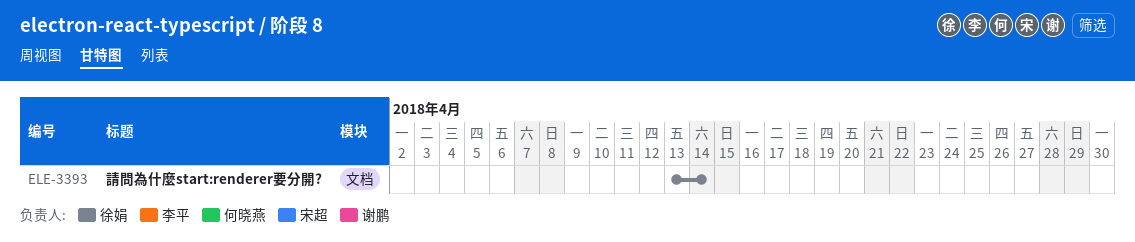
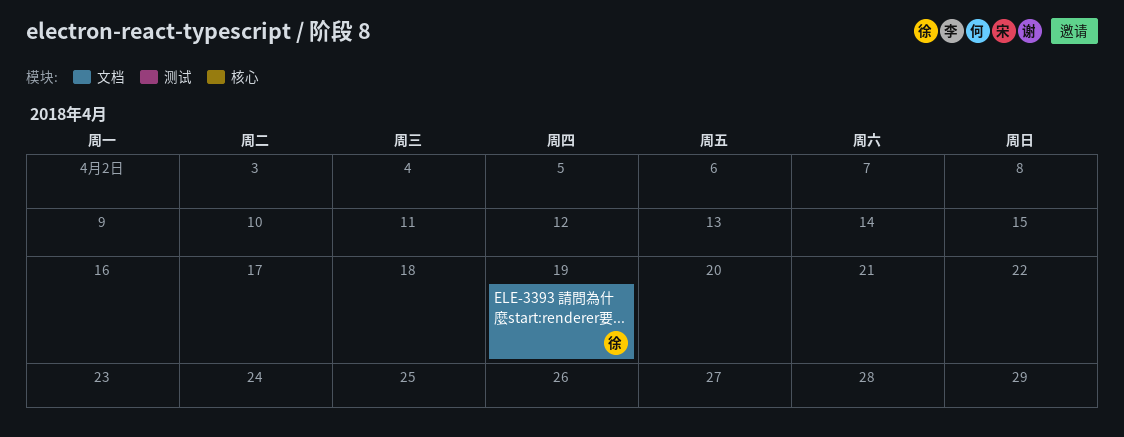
ELE-3393, due: Apr 14 -> Apr 19

